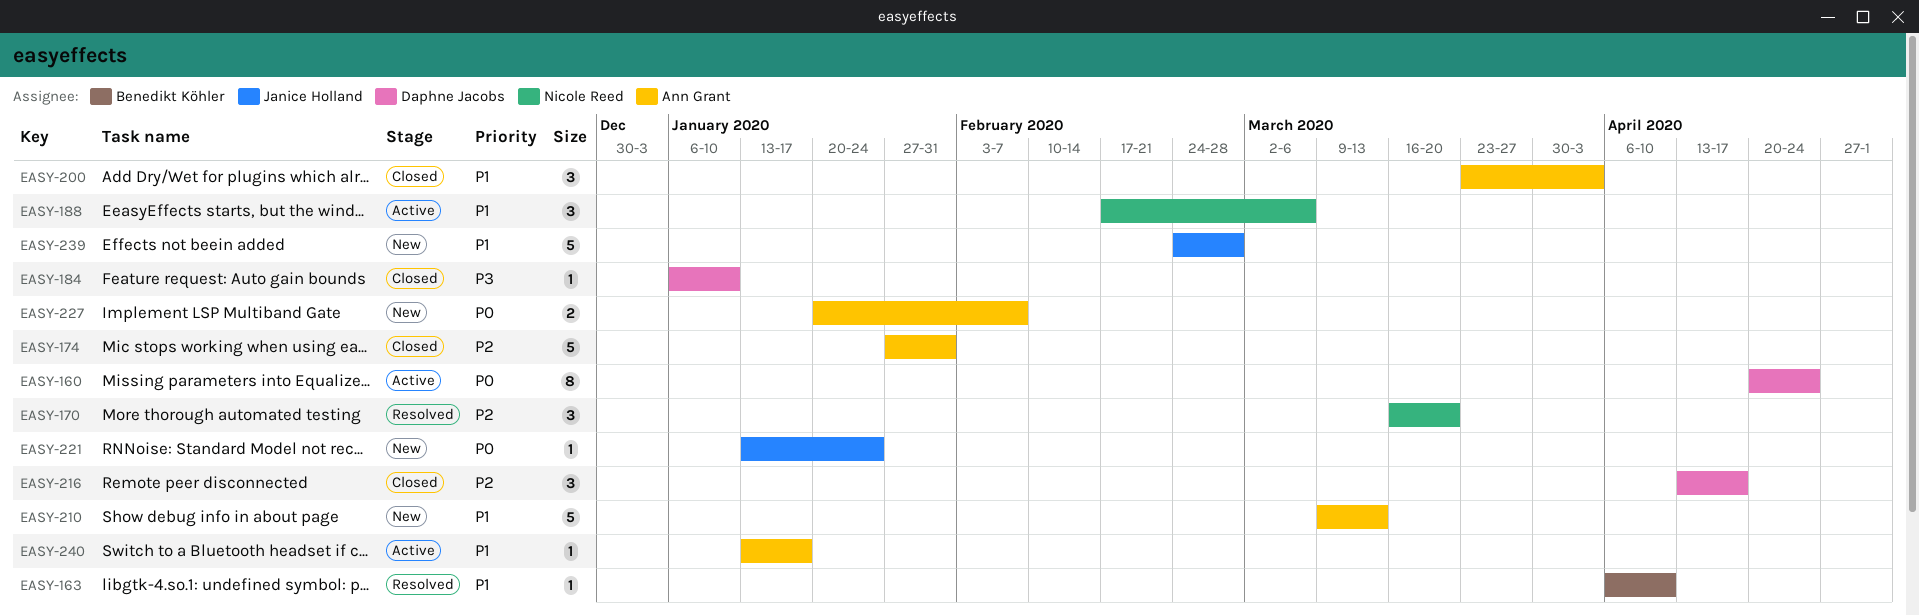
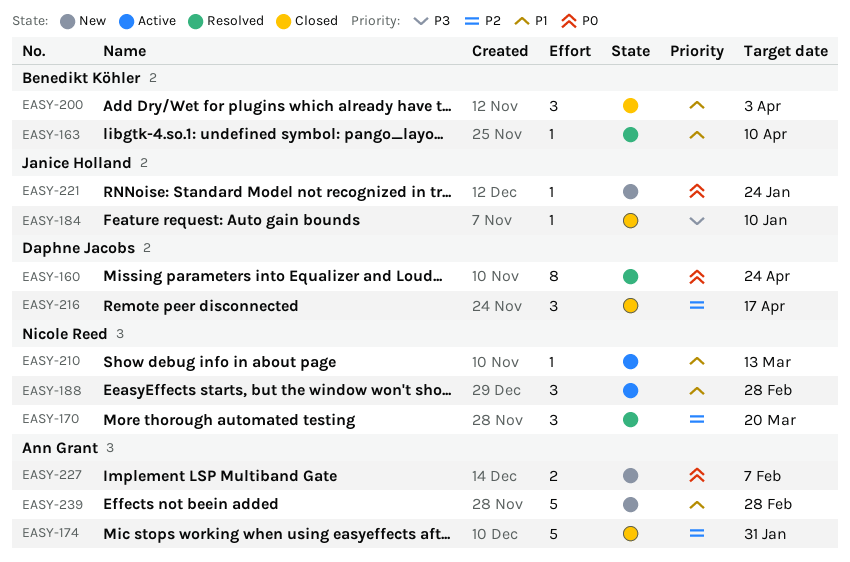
EASY-160, status: Active -> Resolved
EASY-184, owner: Daphne Jacobs -> Janice Holland
EASY-188, due: Mar 6 -> Feb 28
EASY-200, owner: Ann Grant -> Benedikt Köhler
EASY-210, status: New -> Active
EASY-210, owner: Ann Grant -> Nicole Reed
EASY-210, estimate: 5 -> 1
EASY-239, owner: Janice Holland -> Ann Grant
EASY-240: present -> none

